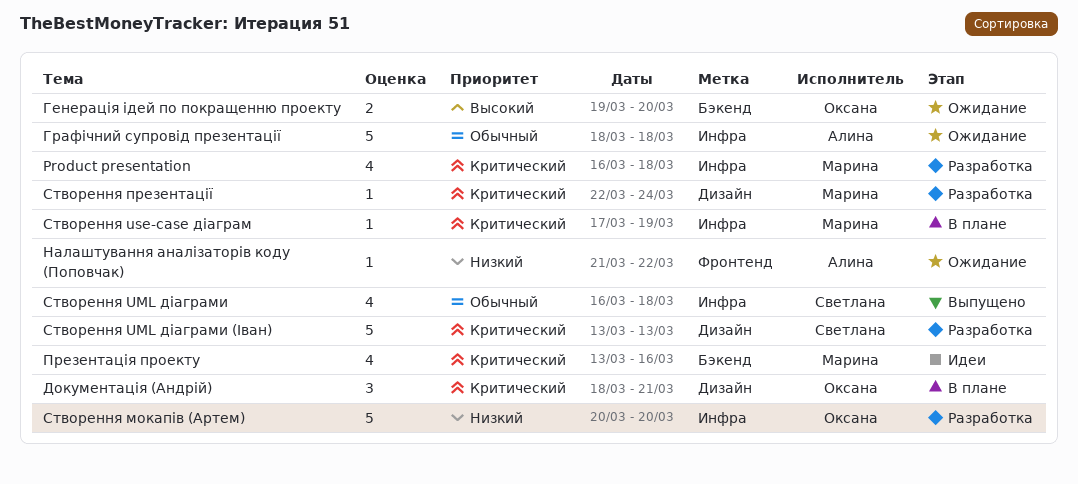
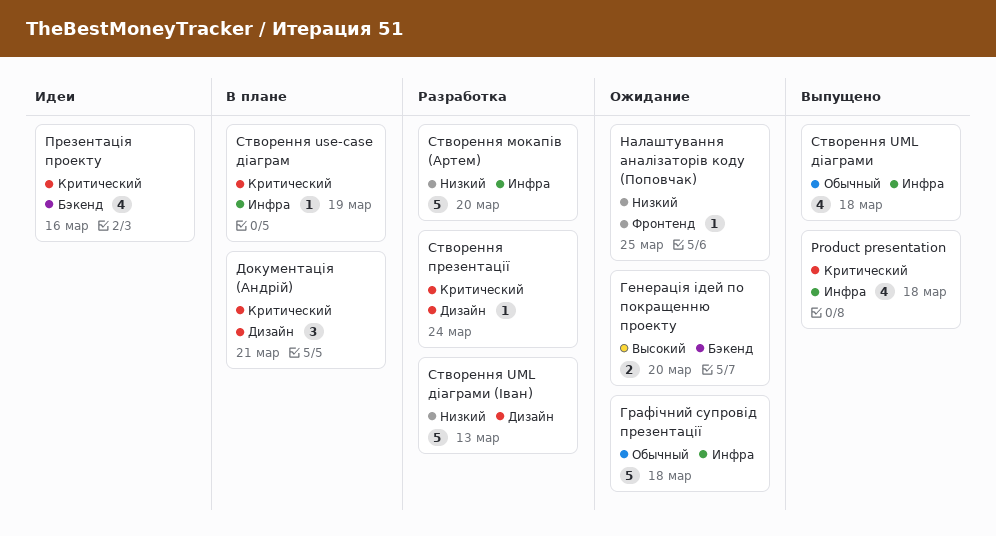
Product presentation, status: Разработка -> Выпущено
Налаштування аналізаторів коду (Поповчак), due: Mar 22 -> Mar 25
Створення UML діаграми (Іван), priority: Критический -> Низкий

